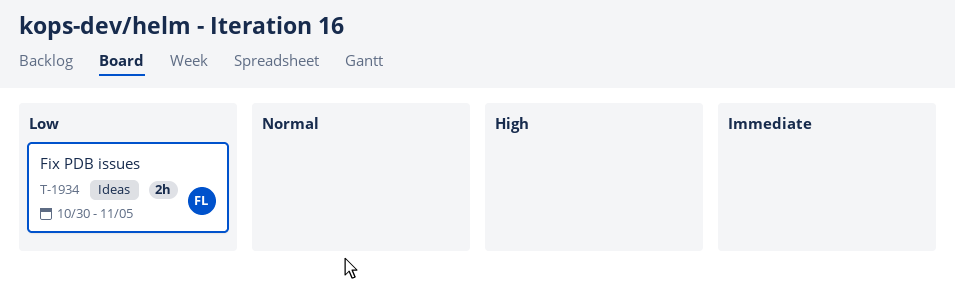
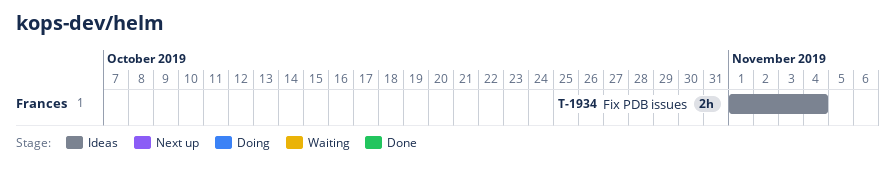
T-1934, start: Oct 30 -> Nov 1
T-1934, due: Nov 5 -> Nov 4

